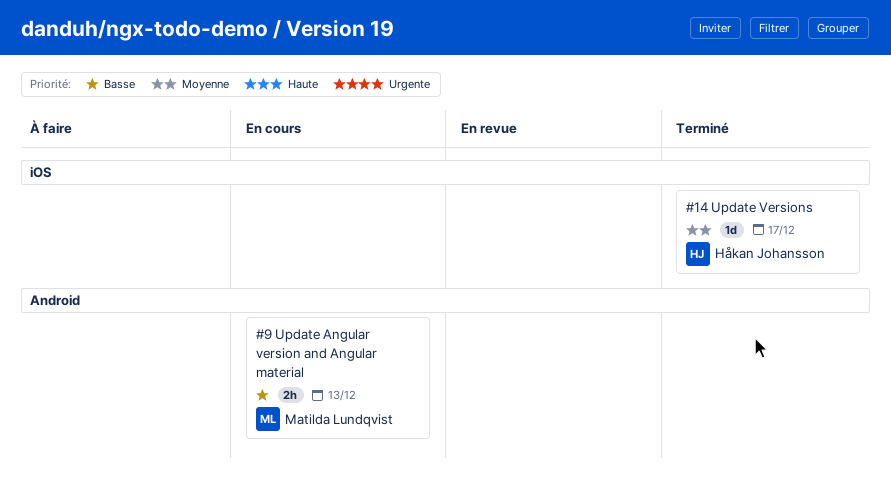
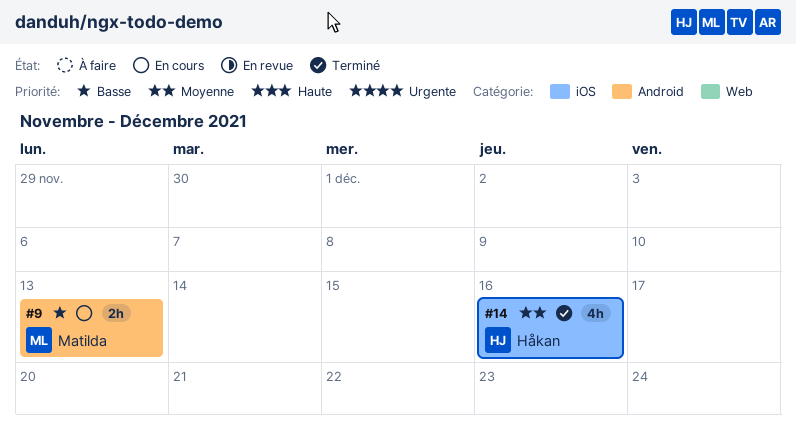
#14, estimate: 1d -> 4h
#14, due: Dec 17 -> Dec 16

